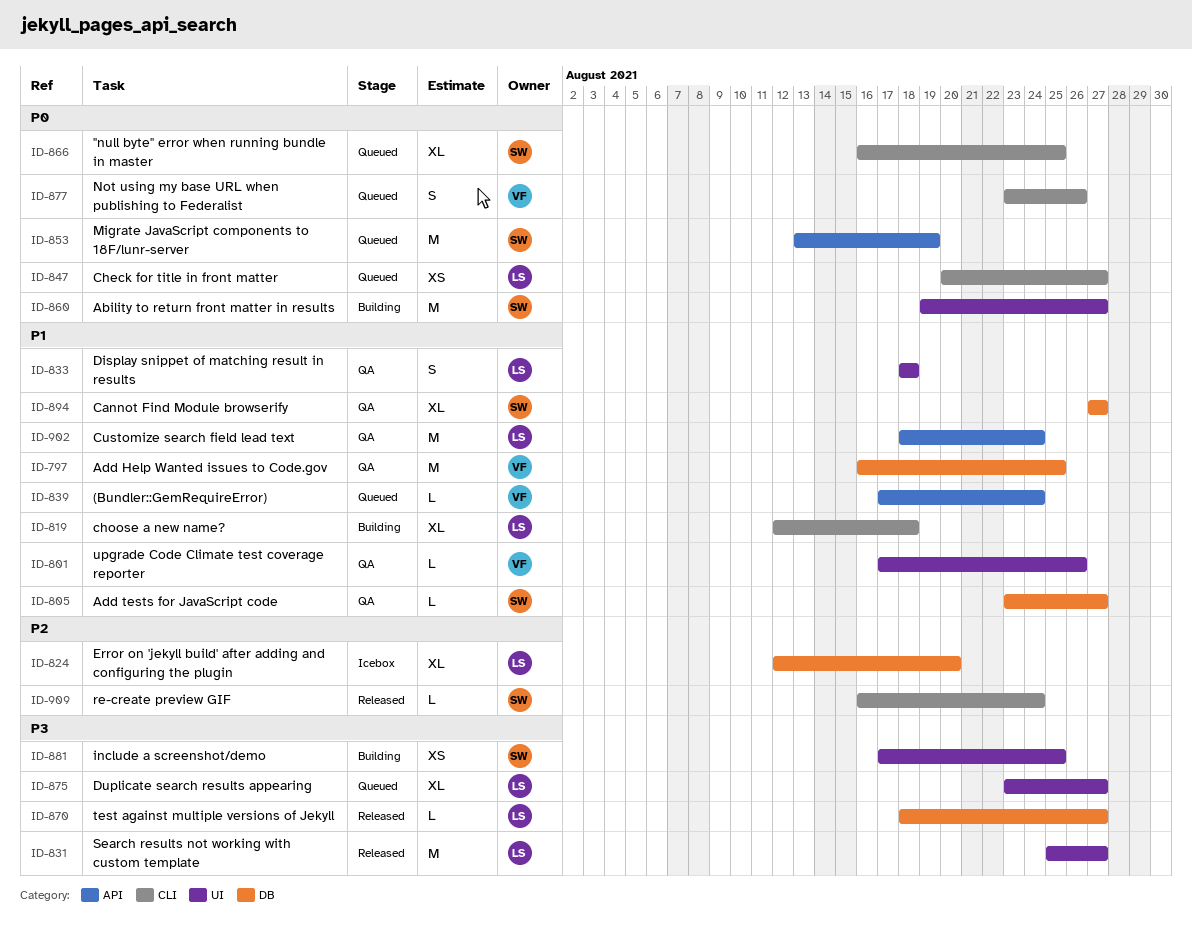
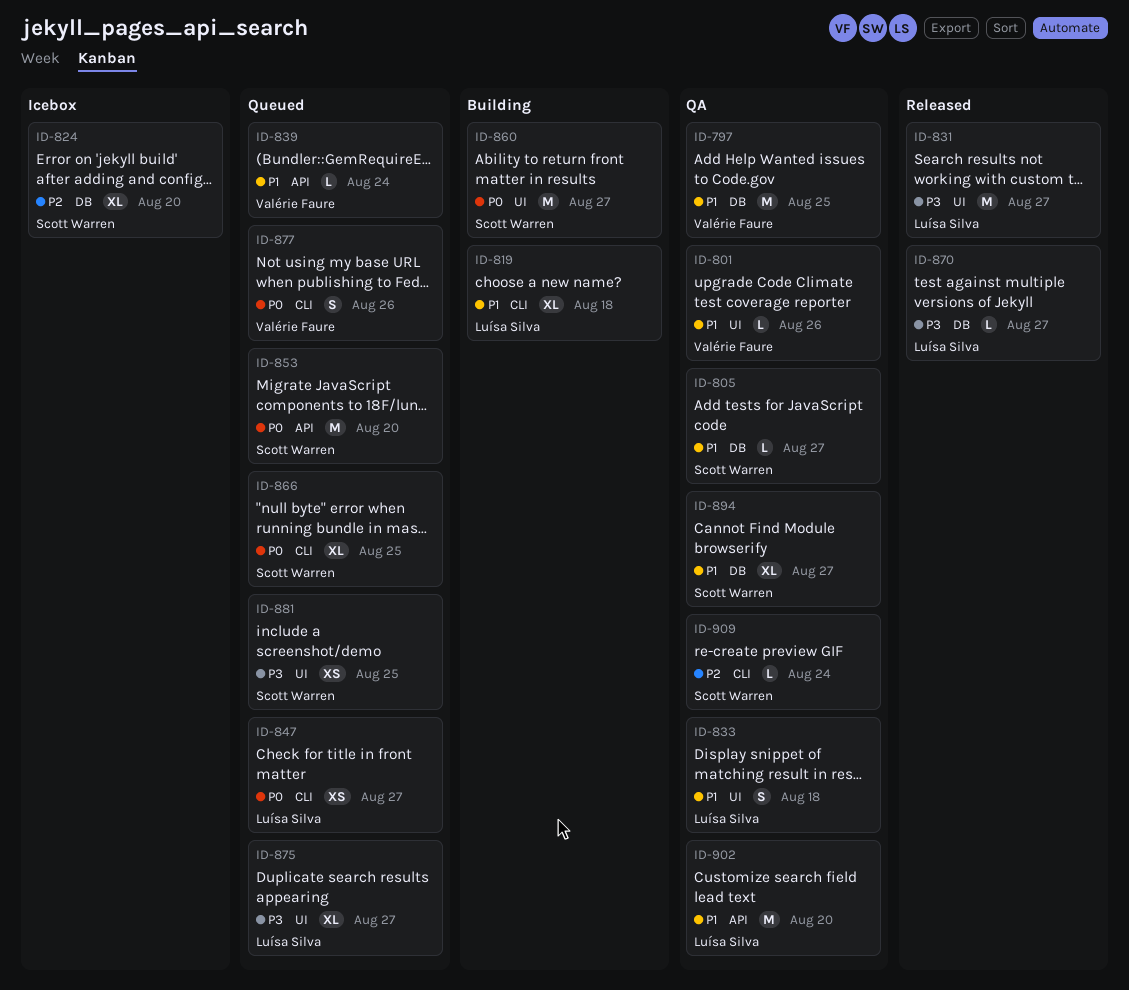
ID-824, owner: Luísa Silva -> Scott Warren
ID-853, due: Aug 19 -> Aug 20
ID-881, status: Building -> Queued
ID-902, due: Aug 24 -> Aug 20
ID-909, status: Released -> QA

